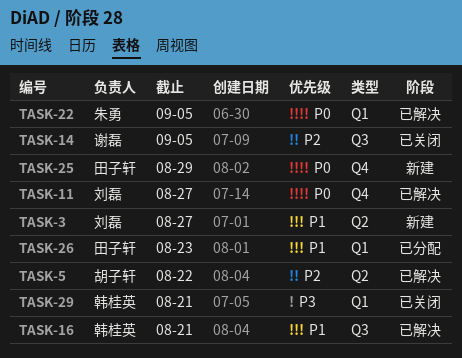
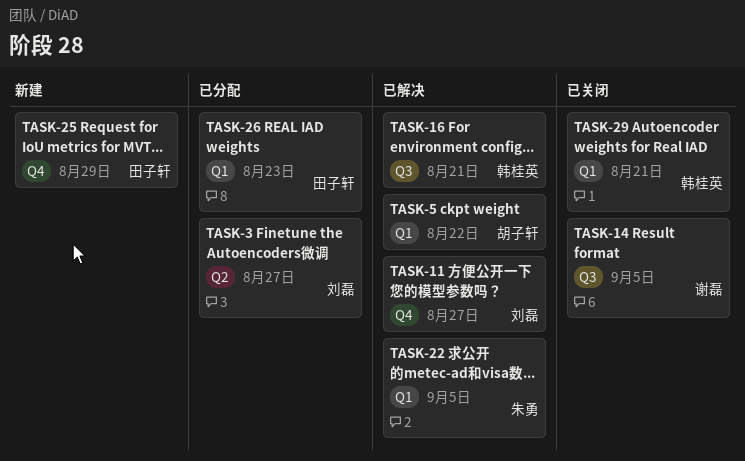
TASK-3, status: 新建 -> 已分配
TASK-5, label: Q2 -> Q1

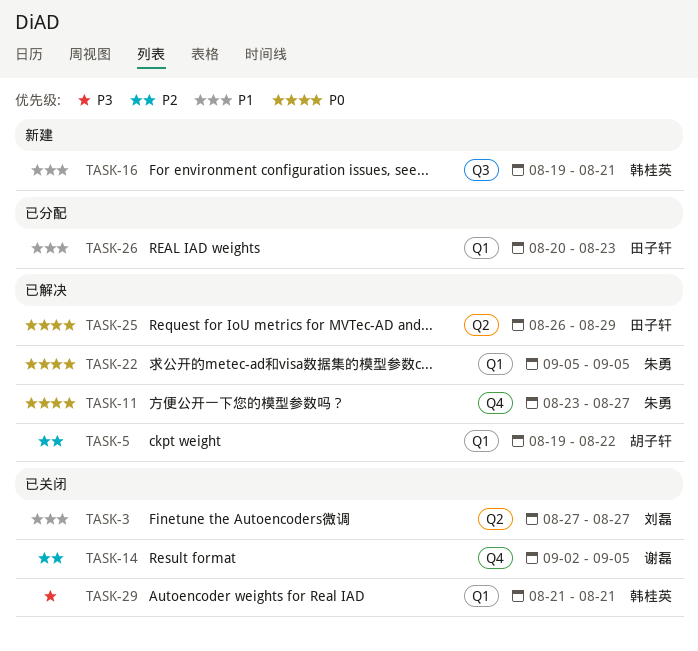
TASK-3, status: 已分配 -> 已关闭
TASK-11, owner: 刘磊 -> 朱勇
TASK-14, label: Q3 -> Q4
TASK-16, status: 已解决 -> 新建
TASK-25, status: 新建 -> 已解决
TASK-25, label: Q4 -> Q2

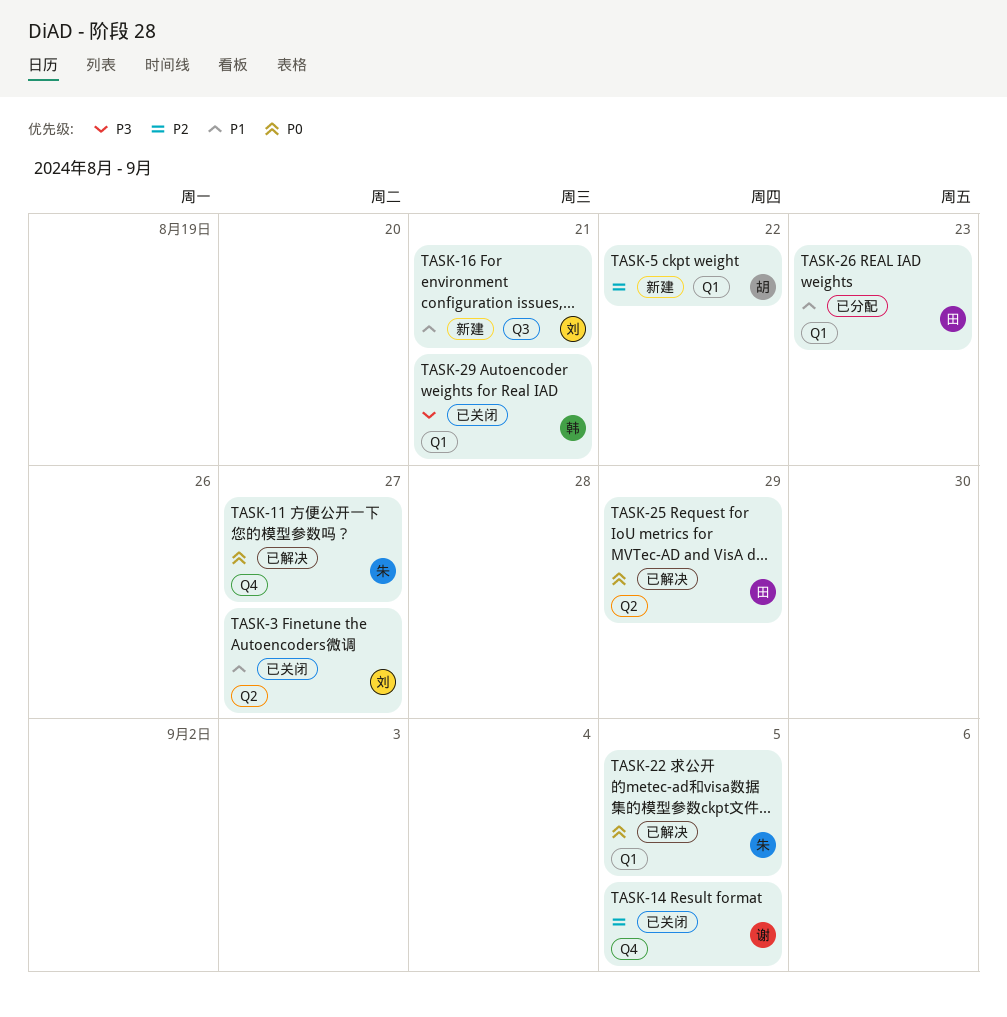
TASK-5, status: 已解决 -> 新建
TASK-16, owner: 韩桂英 -> 刘磊

